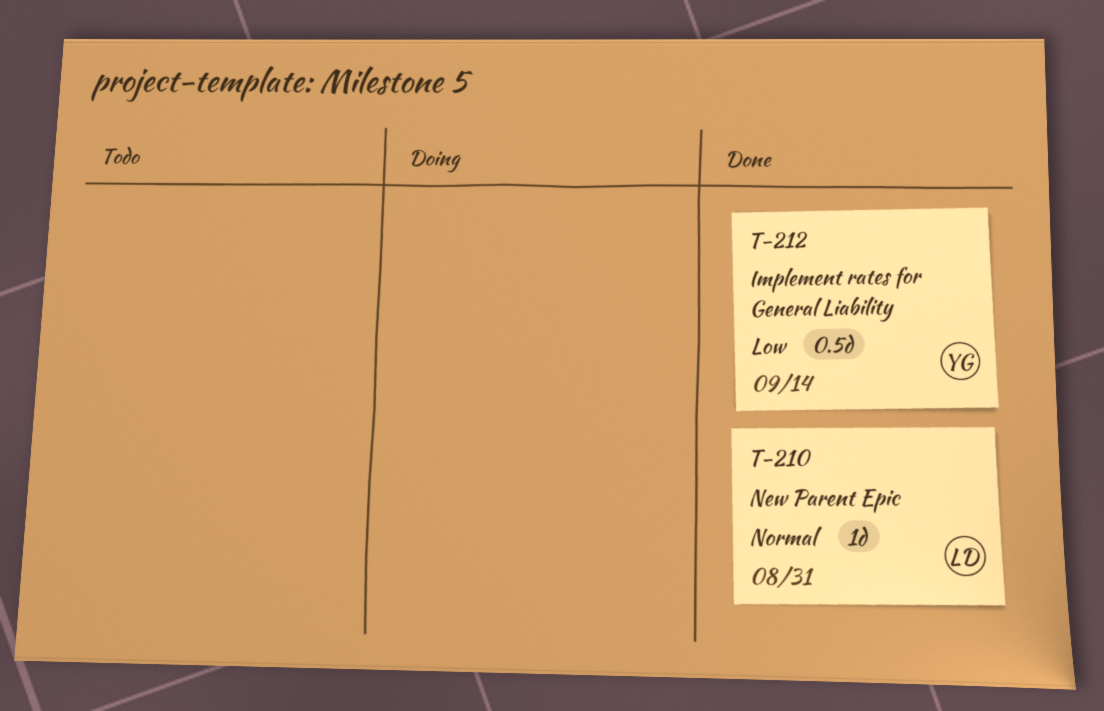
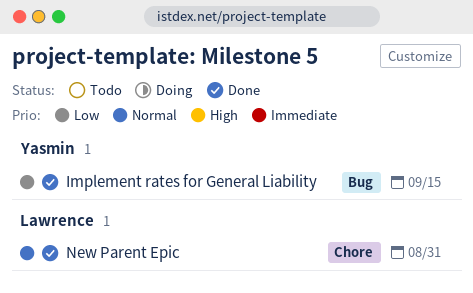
Implement rates for General Liability, due: Sep 14 -> Sep 15

